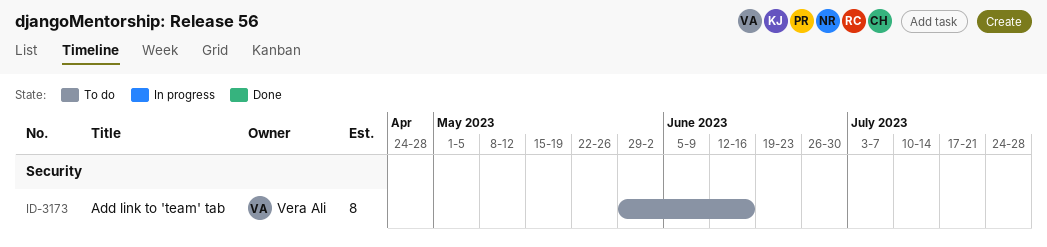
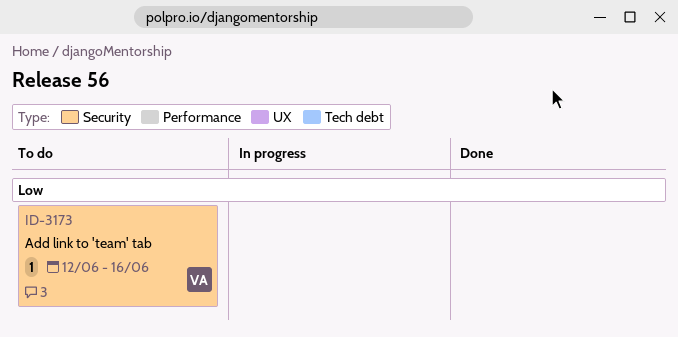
ID-3173, estimate: 8 -> 1
ID-3173, start: May 29 -> Jun 12

